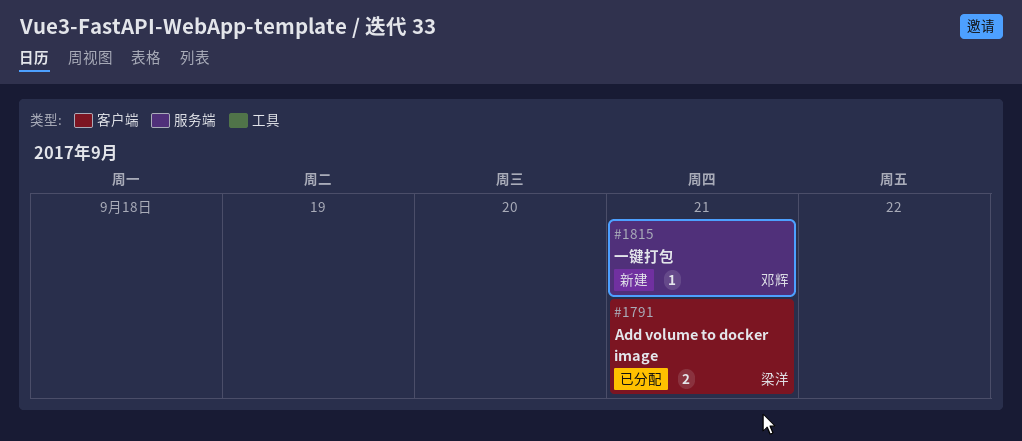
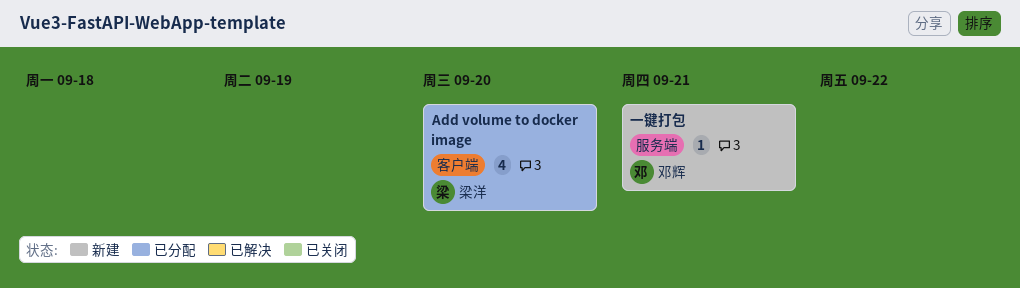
Add volume to docker image, estimate: 2 -> 4
Add volume to docker image, due: Sep 21 -> Sep 20

